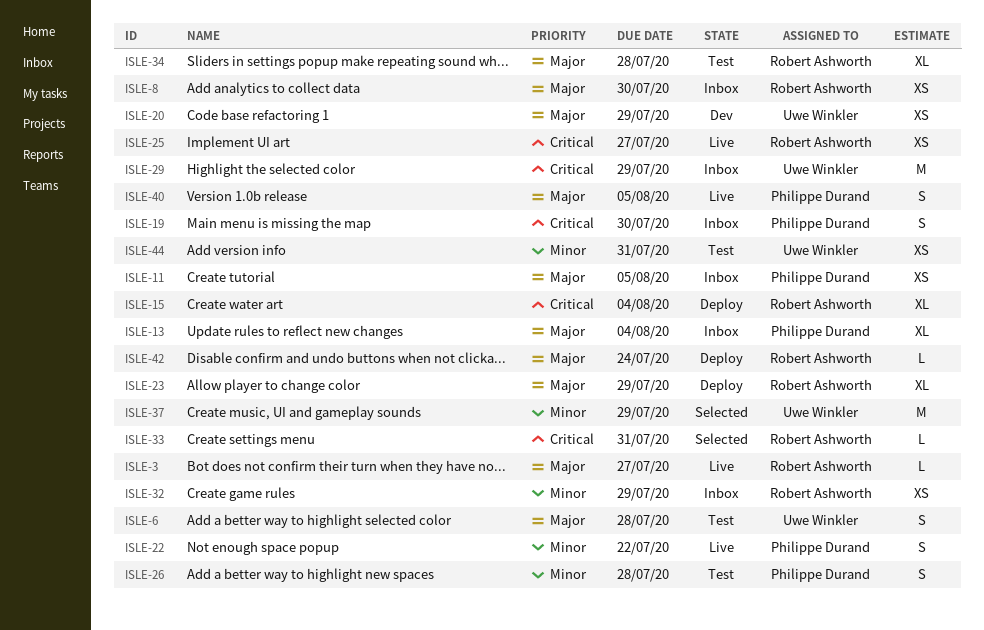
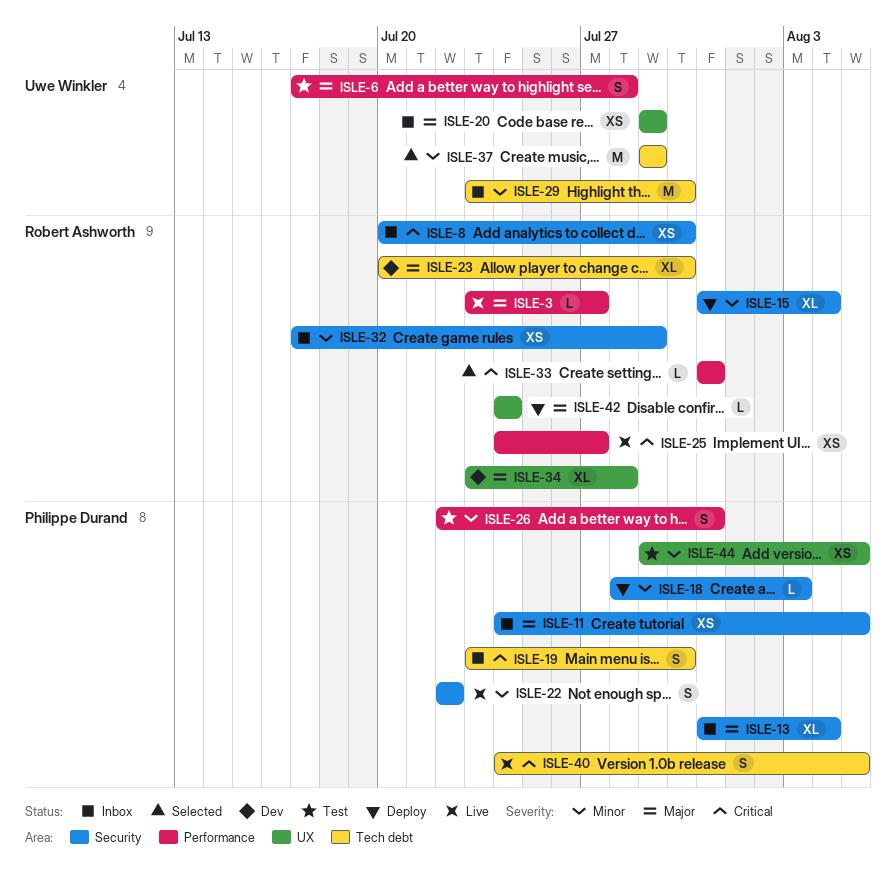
ISLE-8, priority: Major -> Critical
ISLE-15, priority: Critical -> Minor
ISLE-18: none -> present
ISLE-20, status: Dev -> Inbox
ISLE-23, status: Deploy -> Dev
ISLE-23, due: Jul 29 -> Jul 30
ISLE-26, due: Jul 28 -> Jul 31
ISLE-29, priority: Critical -> Minor
ISLE-29, due: Jul 29 -> Jul 30
ISLE-34, status: Test -> Dev
ISLE-40, priority: Major -> Critical
ISLE-44, owner: Uwe Winkler -> Philippe Durand
ISLE-44, due: Jul 31 -> Aug 5

